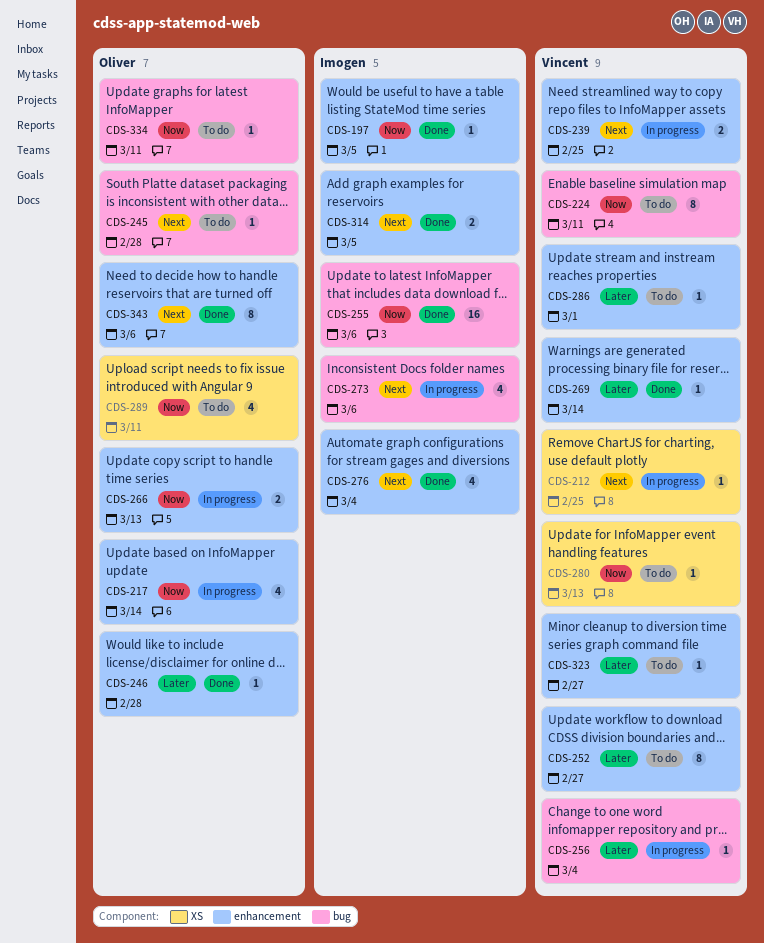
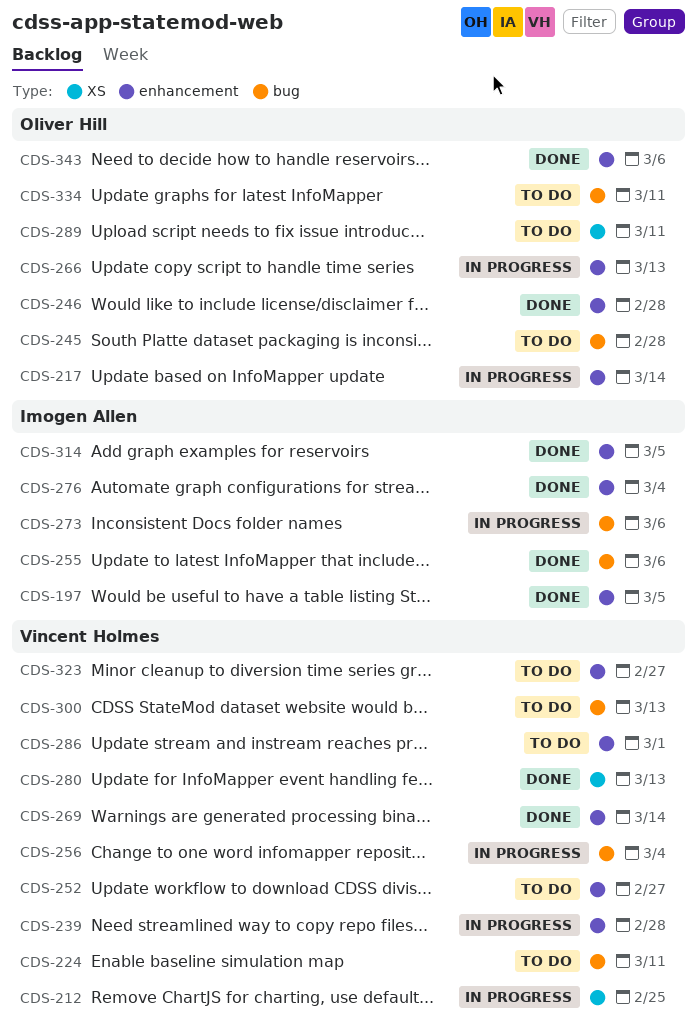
CDS-239, due: Feb 25 -> Feb 28
CDS-280, status: To do -> Done
CDS-300: none -> present

